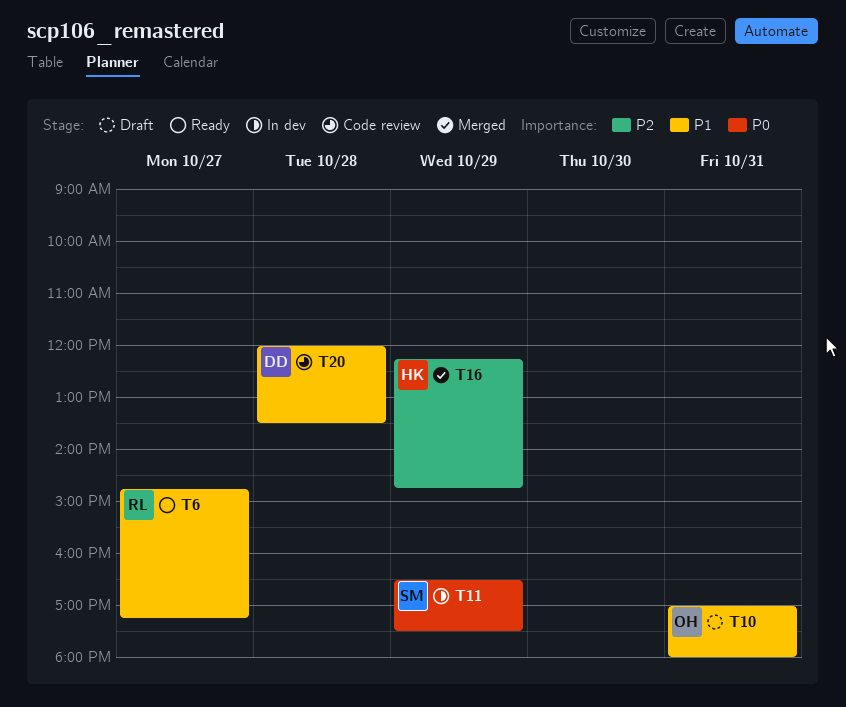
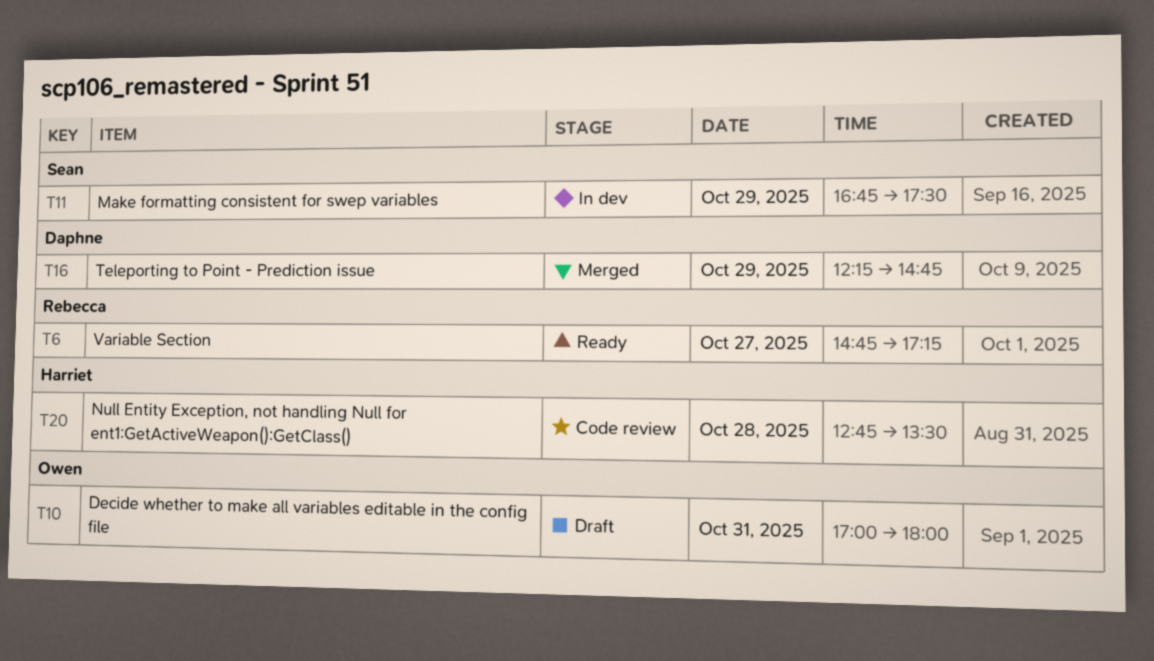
T11, begins: 16:30 -> 16:45
T16, owner: Harriet -> Daphne
T20, owner: Daphne -> Harriet
T20, begins: 12:00 -> 12:45

